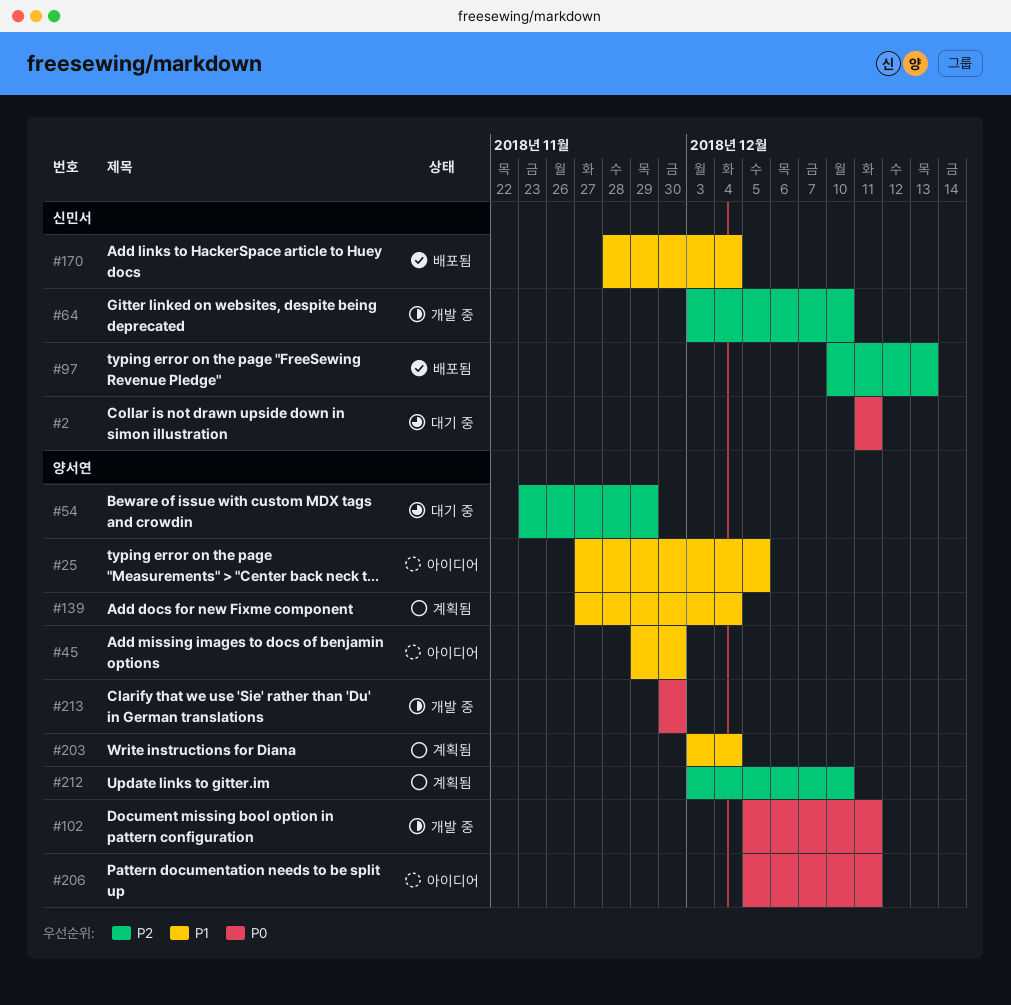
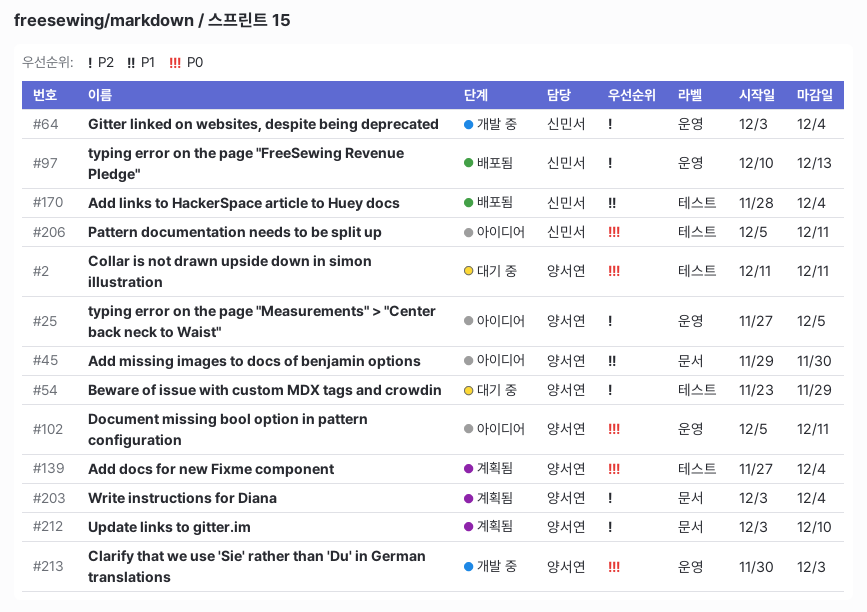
#2, owner: 신민서 -> 양서연
#25, priority: P1 -> P2
#64, due: Dec 10 -> Dec 4
#102, status: 개발 중 -> 아이디어
#139, priority: P1 -> P0
#203, priority: P1 -> P2
#206, owner: 양서연 -> 신민서
#213, due: Nov 30 -> Dec 3

